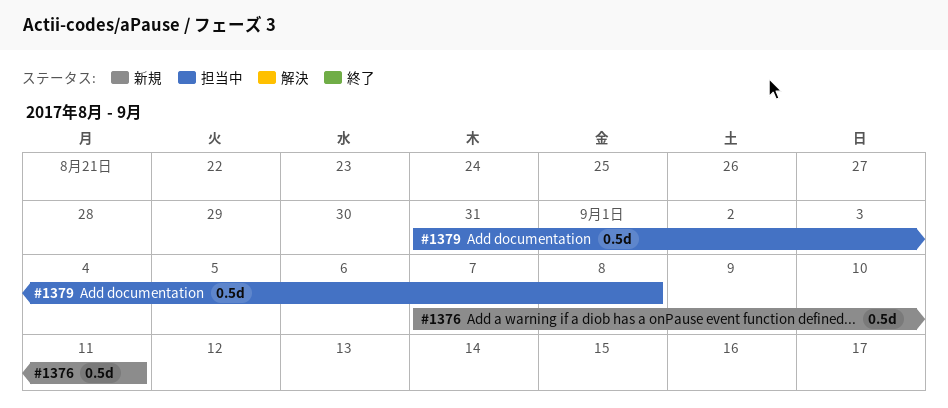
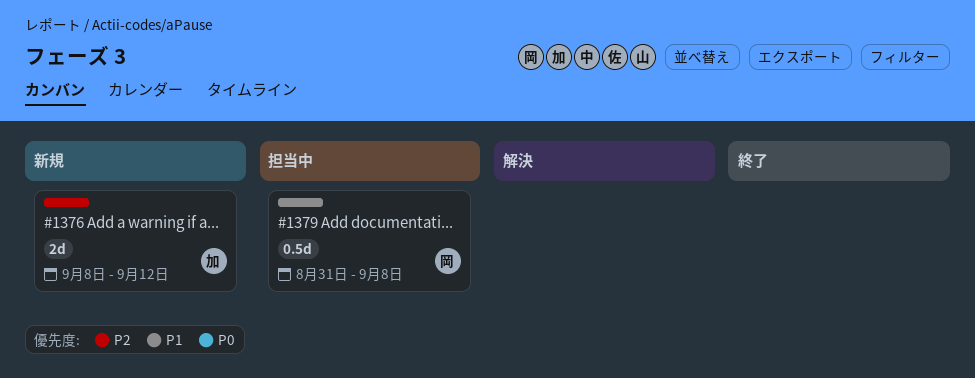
#1376, estimate: 0.5d -> 2d
#1376, start: Sep 7 -> Sep 8
#1376, due: Sep 11 -> Sep 12

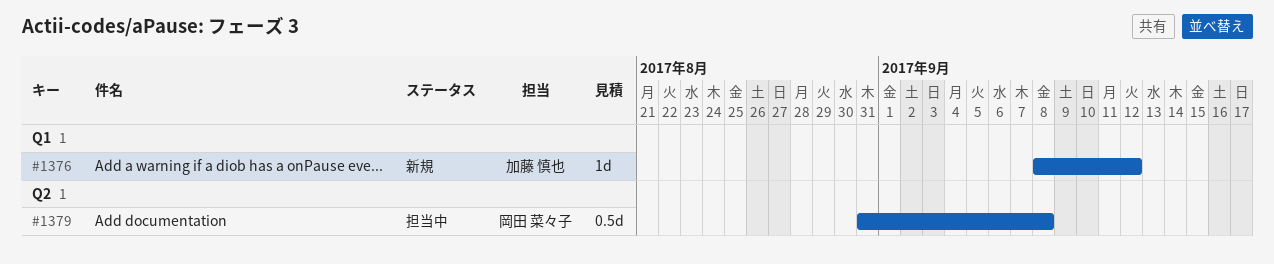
#1376, estimate: 2d -> 1d

